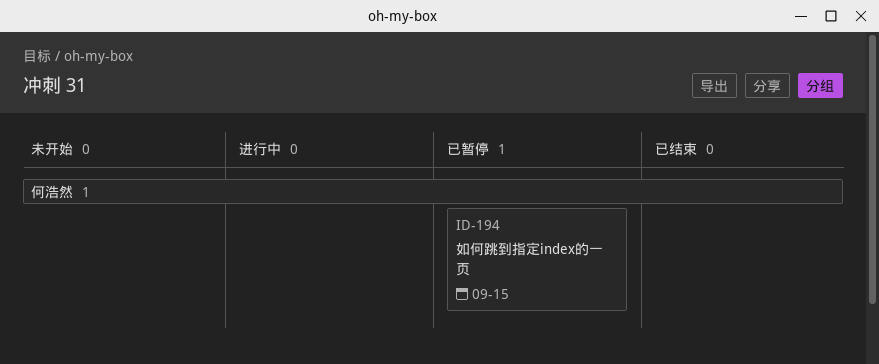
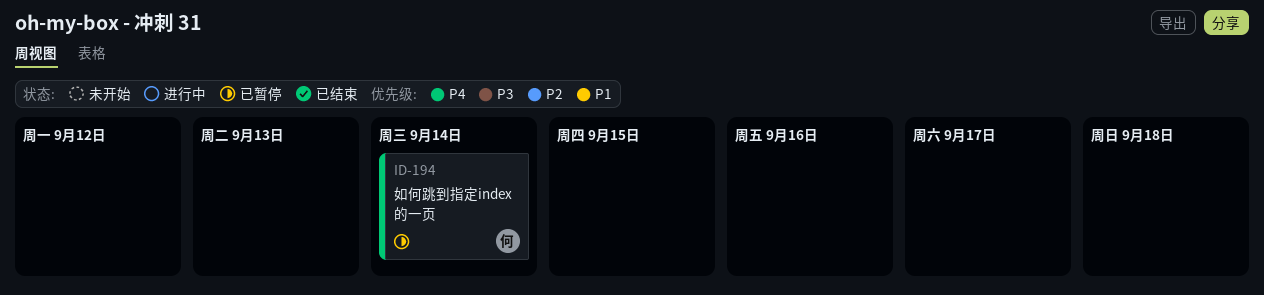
ID-194, due: Sep 15 -> Sep 14

